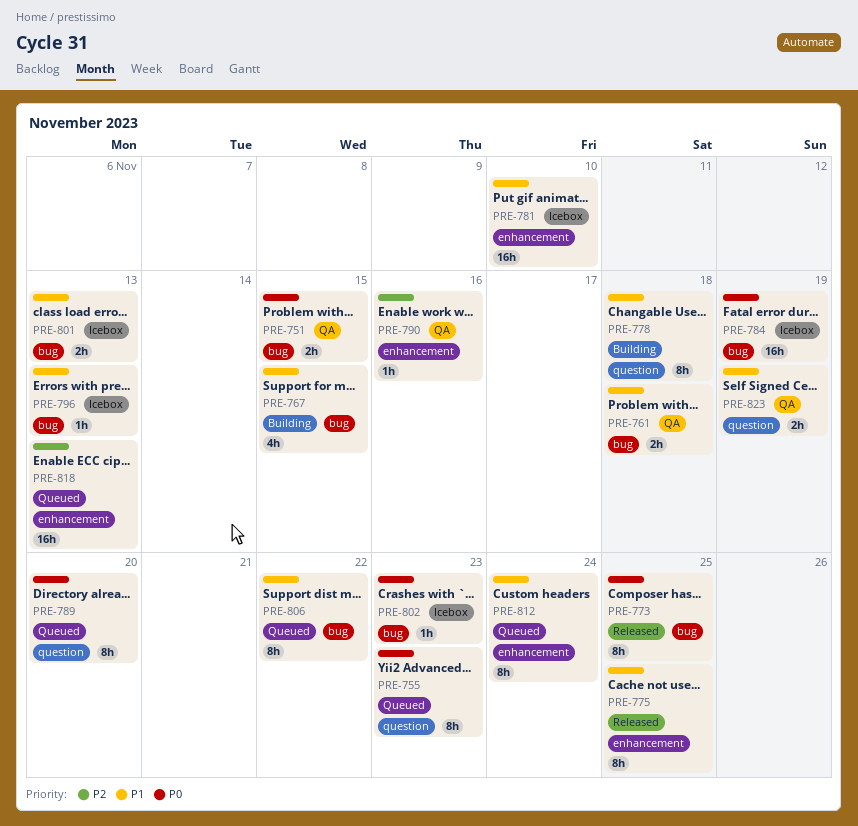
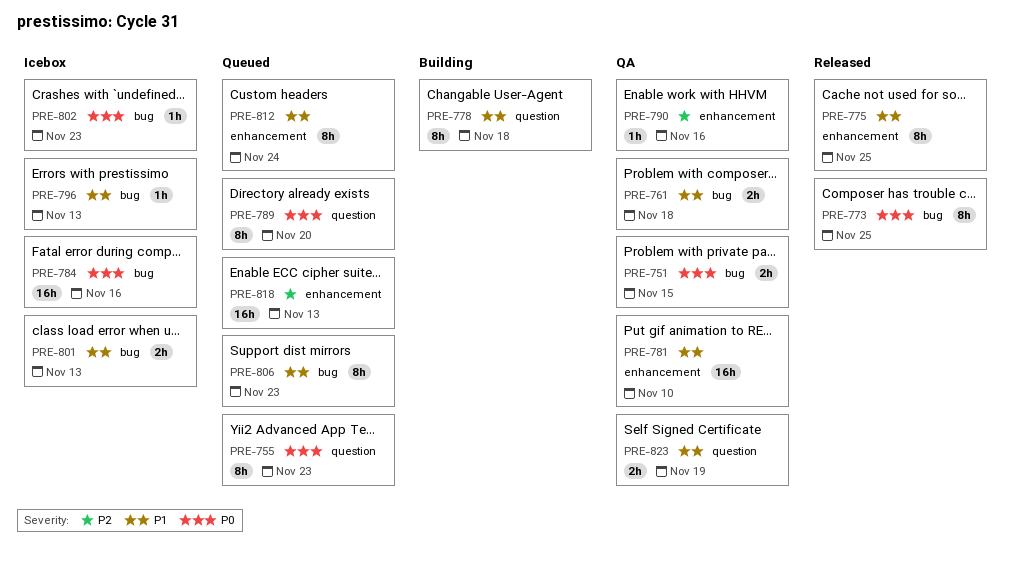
PRE-767: present -> none
PRE-781, status: Icebox -> QA
PRE-784, due: Nov 19 -> Nov 16
PRE-806, due: Nov 22 -> Nov 23

